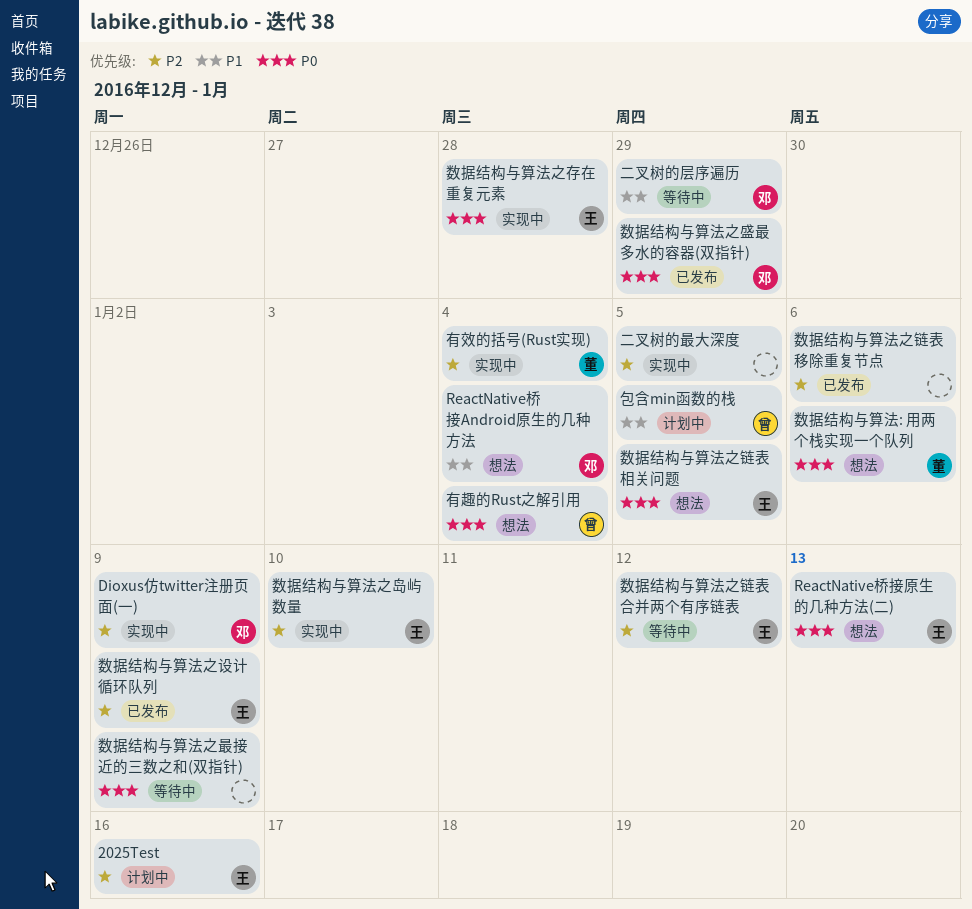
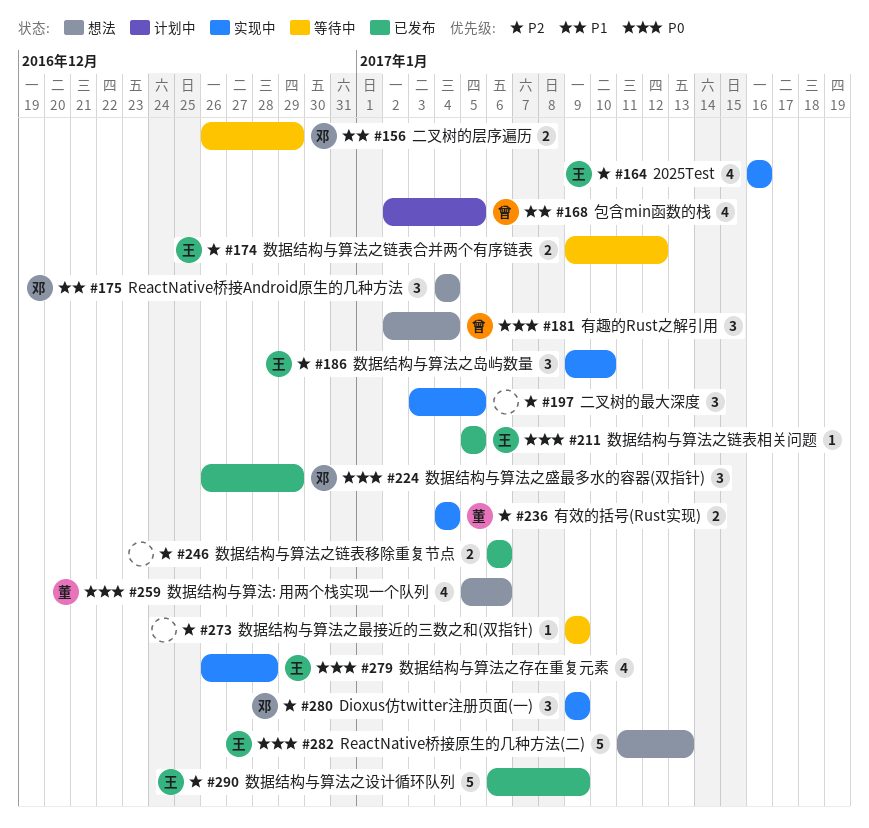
2025Test, status: 计划中 -> 实现中
数据结构与算法之最接近的三数之和(双指针), priority: P0 -> P2
数据结构与算法之链表相关问题, status: 想法 -> 已发布

